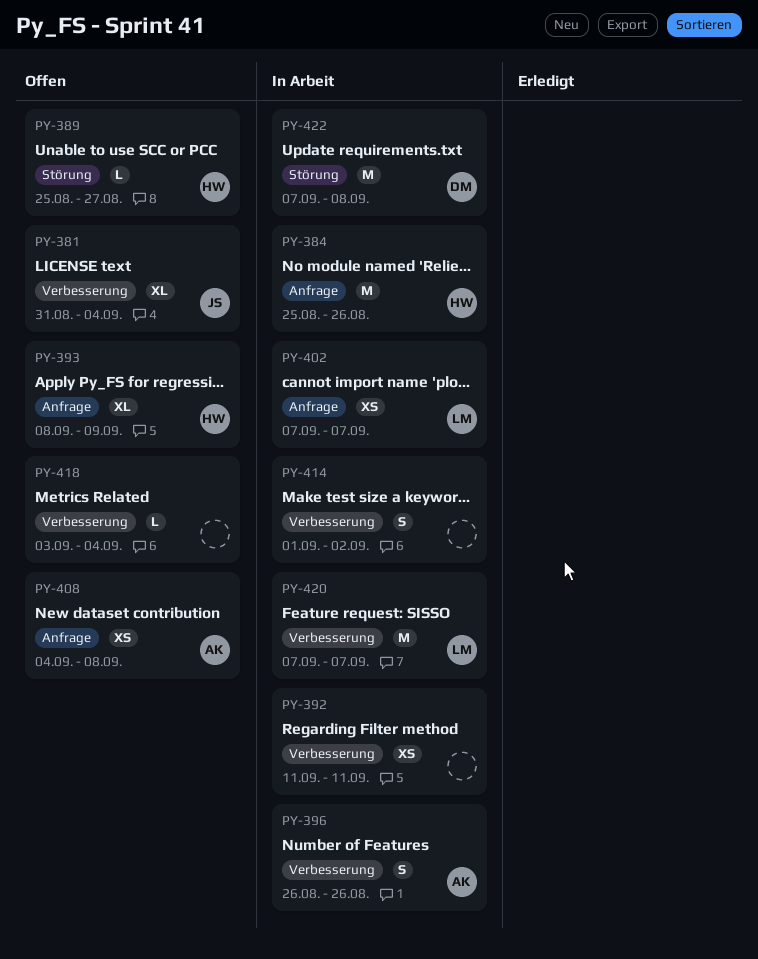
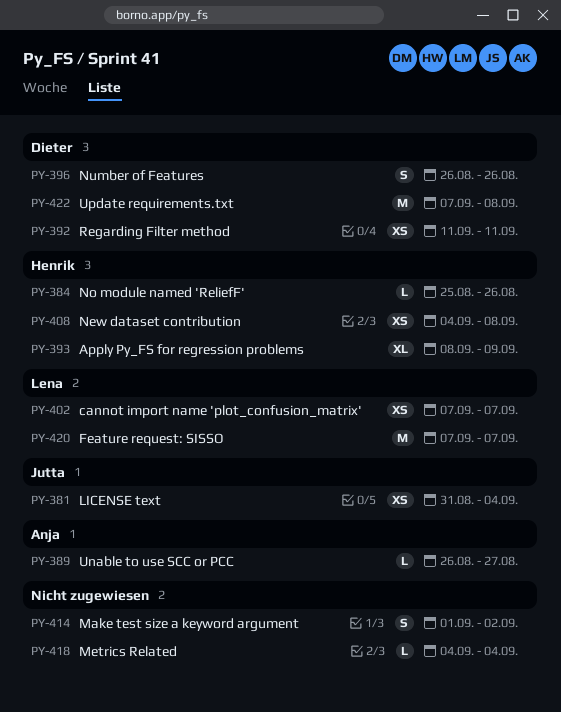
PY-381, estimate: XL -> XS
PY-384, estimate: M -> L
PY-389, owner: Henrik -> Anja
PY-389, start: Aug 25 -> Aug 26
PY-392, owner: none -> Dieter
PY-396, owner: Anja -> Dieter
PY-408, owner: Anja -> Henrik
PY-418, start: Sep 3 -> Sep 4

